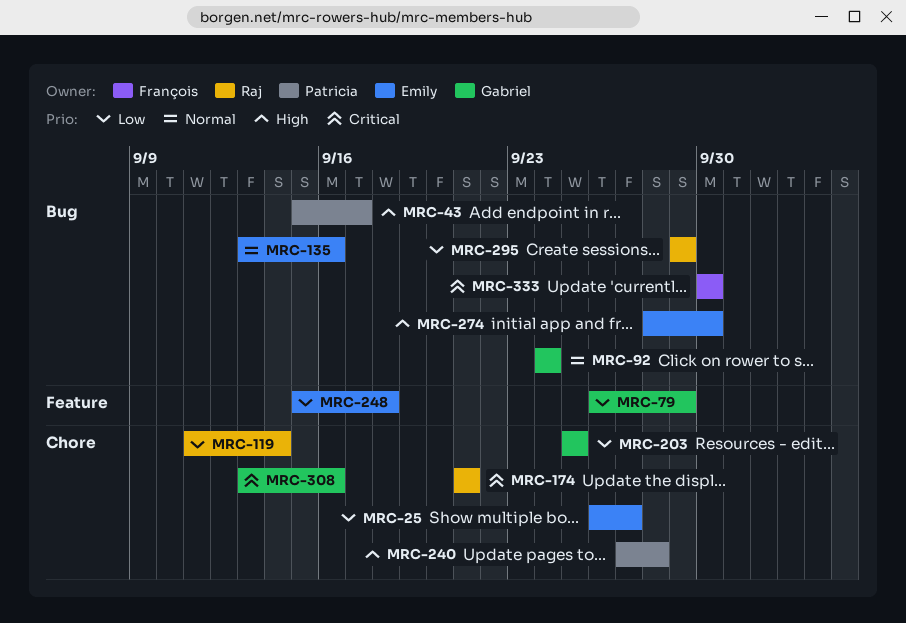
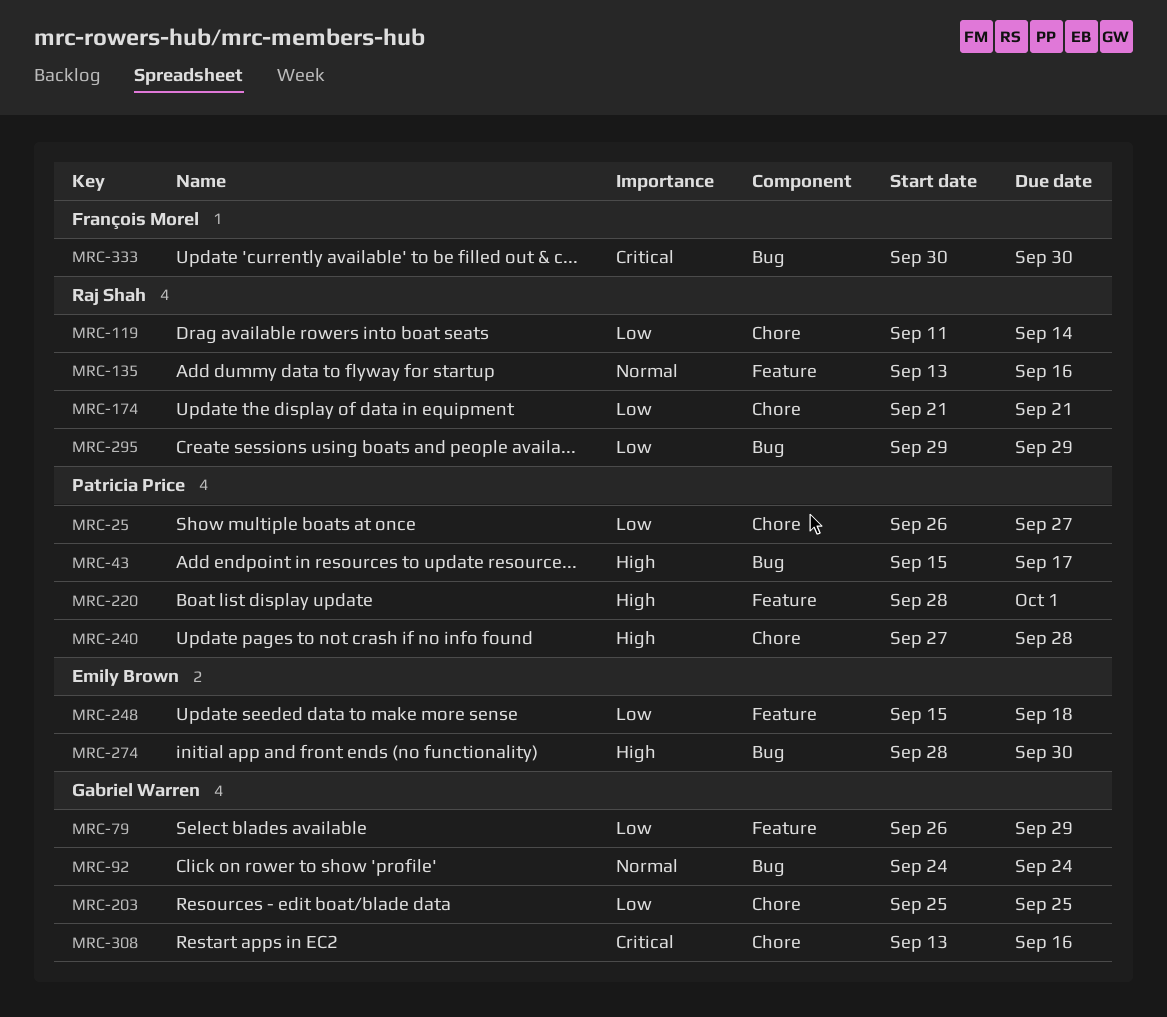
MRC-25, owner: Emily Brown -> Patricia Price
MRC-135, owner: Emily Brown -> Raj Shah
MRC-135, label: Bug -> Feature
MRC-174, priority: Critical -> Low
MRC-220: none -> present

